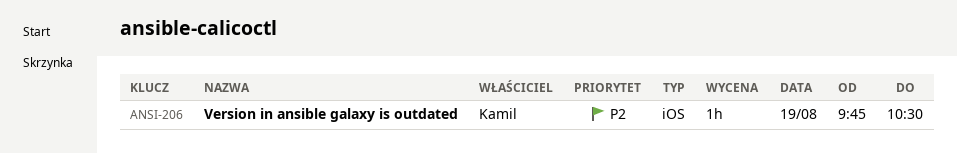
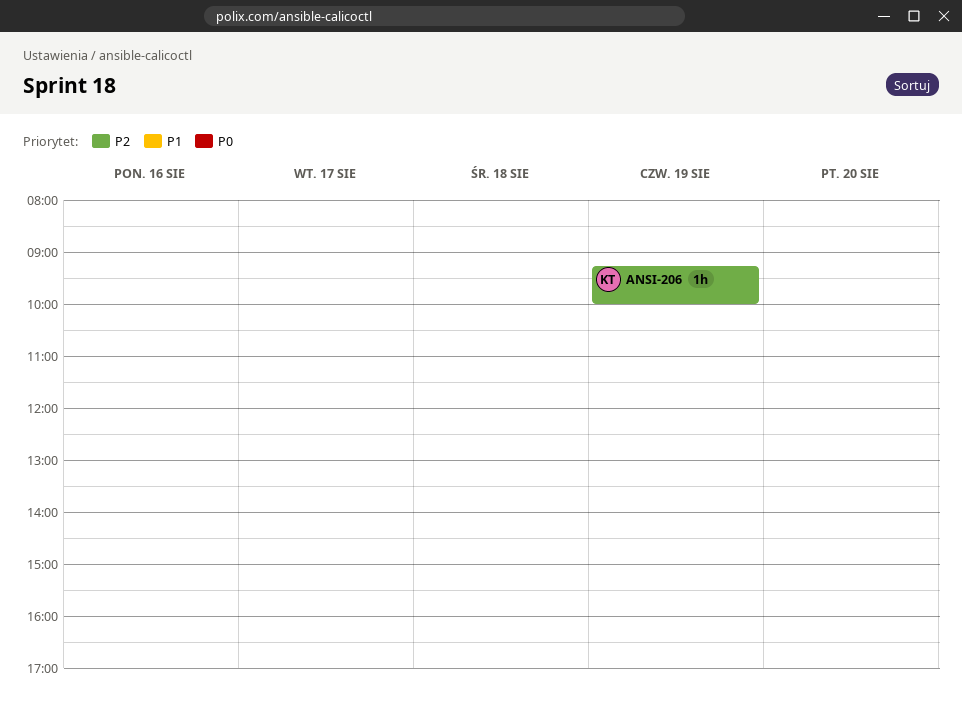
ANSI-206, begins: 09:45 -> 09:15
ANSI-206, ends: 10:30 -> 10:00

